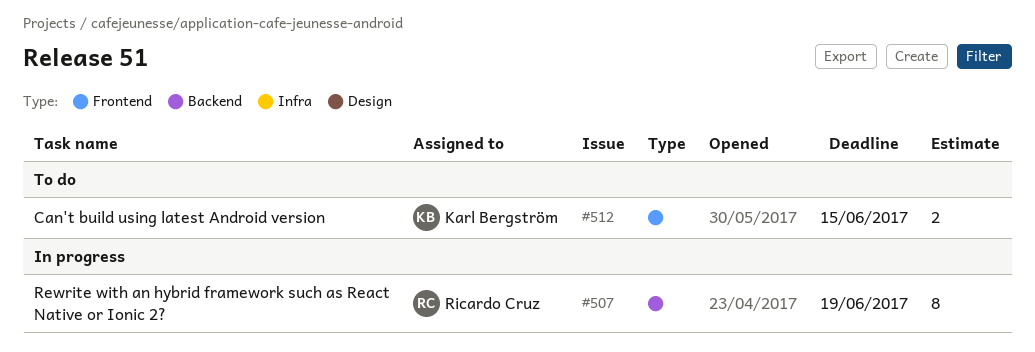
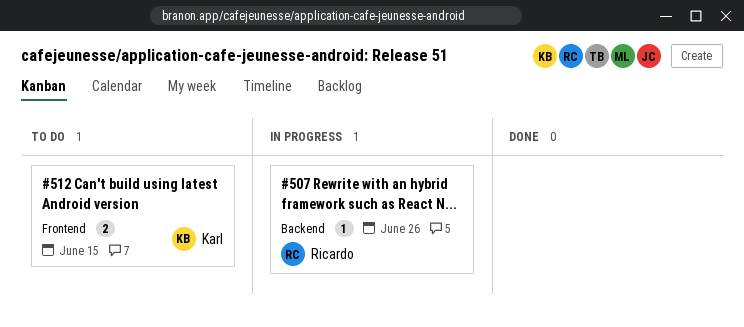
#507, estimate: 8 -> 1
#507, due: Jun 19 -> Jun 26

